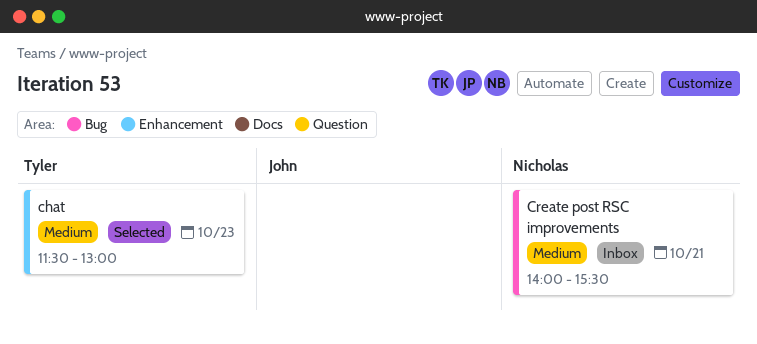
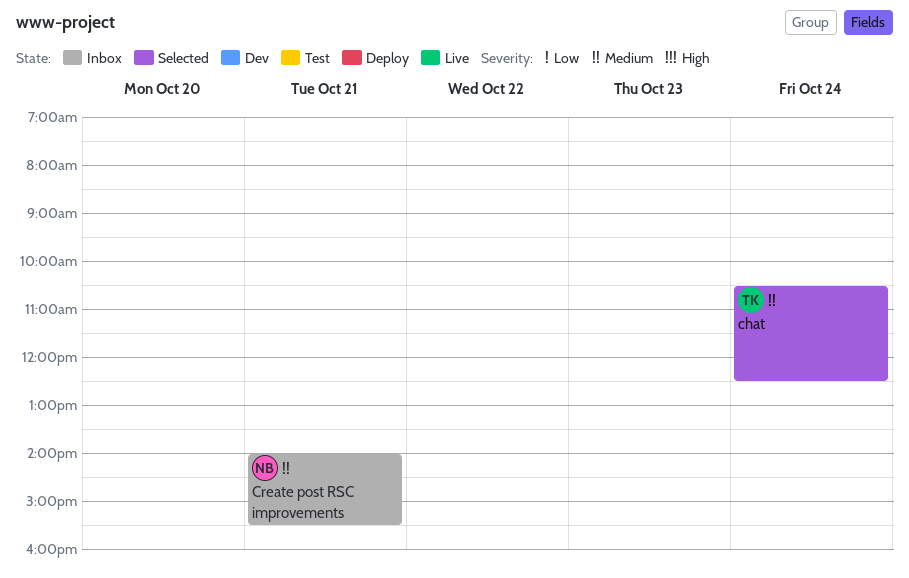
chat, day: Oct 23 -> Oct 24
chat, begins: 11:30 -> 10:30
chat, ends: 13:00 -> 12:30

